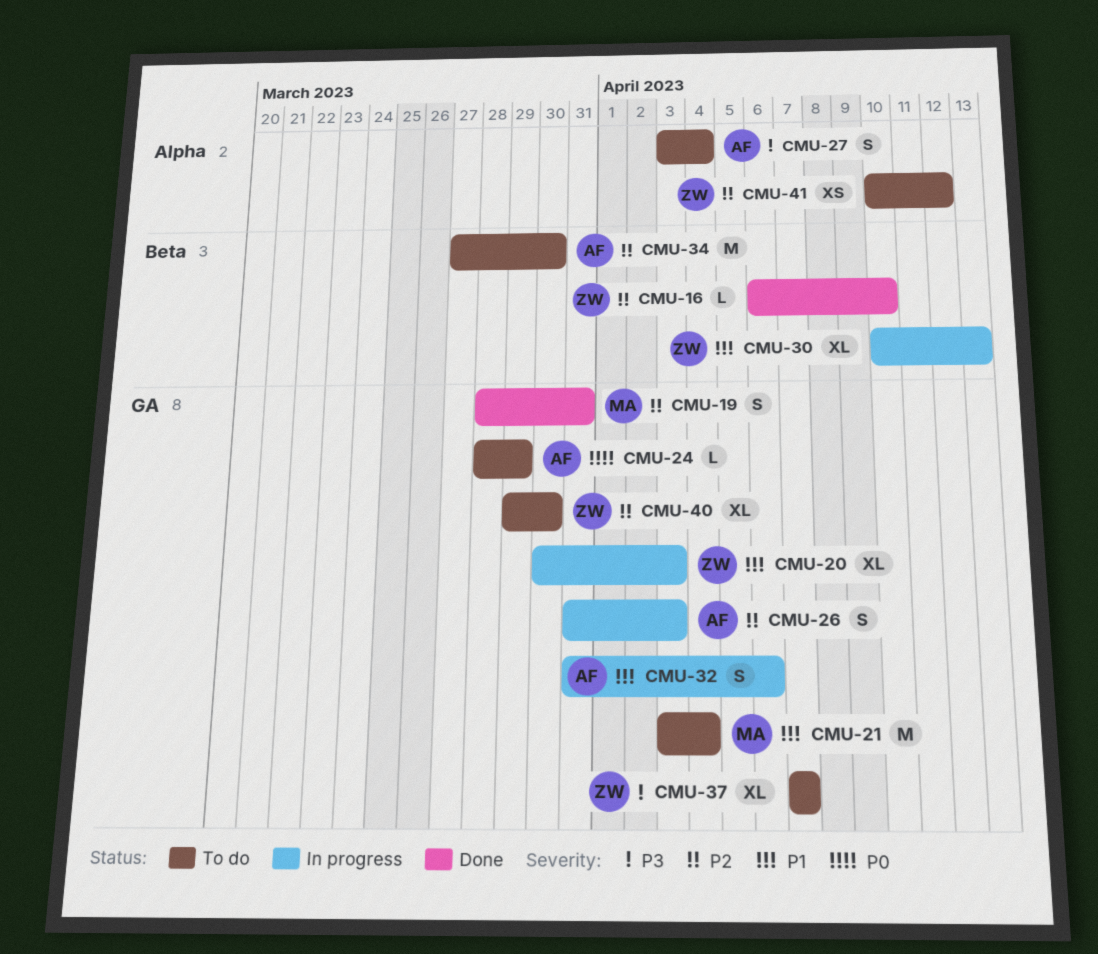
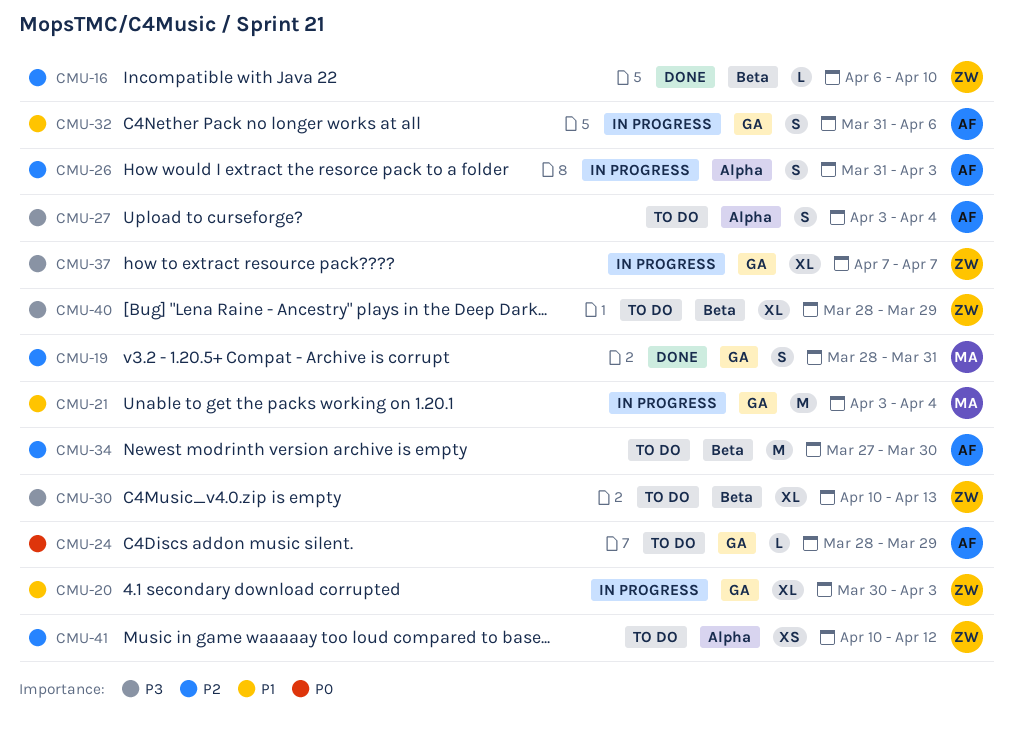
CMU-21, status: To do -> In progress
CMU-26, label: GA -> Alpha
CMU-30, status: In progress -> To do
CMU-30, priority: P1 -> P3
CMU-37, status: To do -> In progress
CMU-40, priority: P2 -> P3
CMU-40, label: GA -> Beta
CMU-40, start: Mar 29 -> Mar 28
CMU-40, due: Mar 30 -> Mar 29

